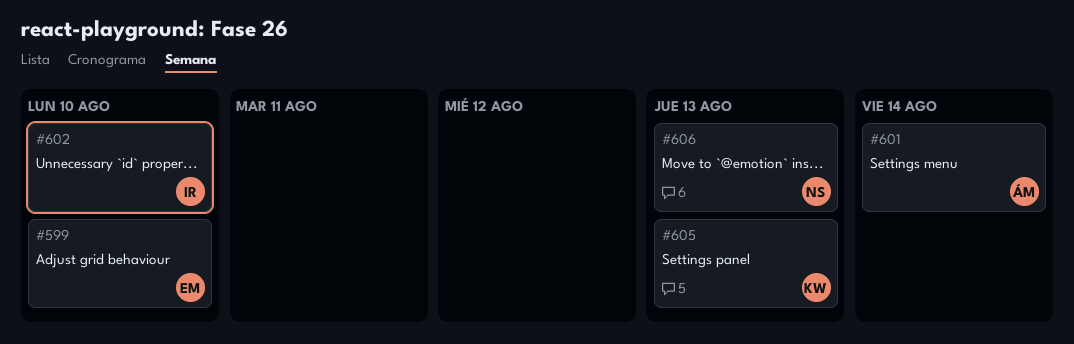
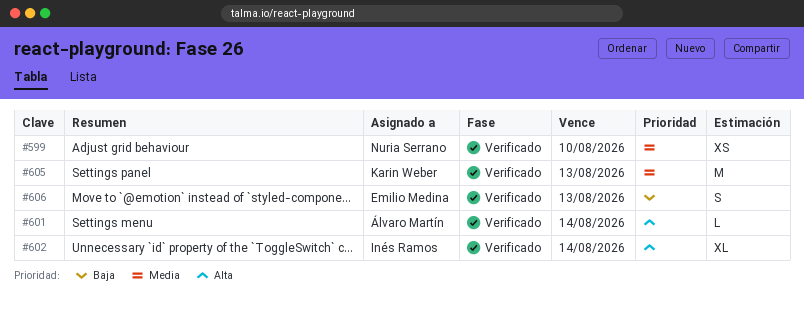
#599, owner: Emilio Medina -> Nuria Serrano
#602, due: Aug 10 -> Aug 14
#606, owner: Nuria Serrano -> Emilio Medina

